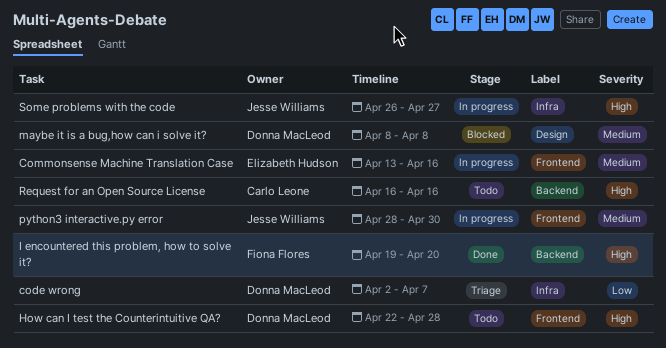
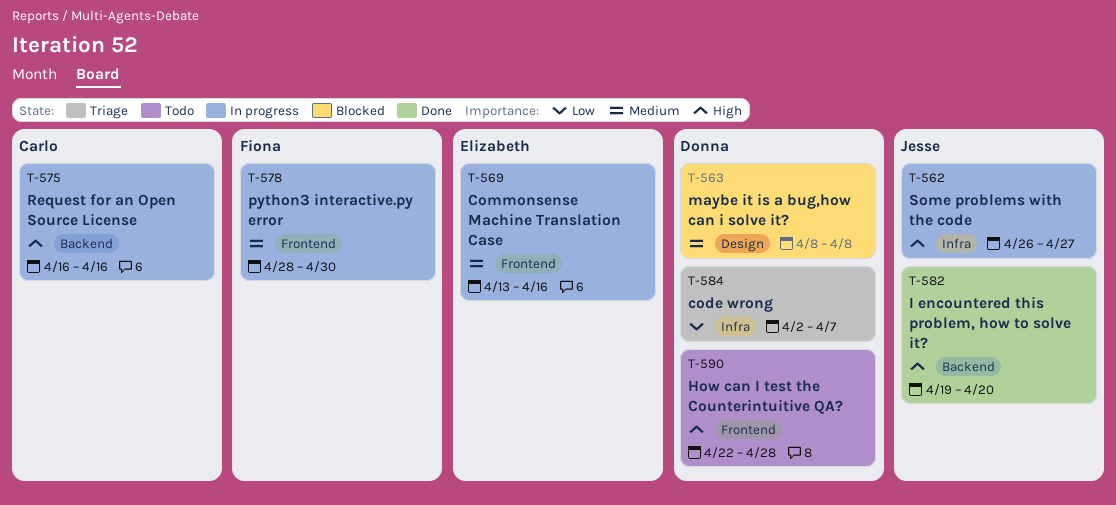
I encountered this problem, how to solve it?, owner: Fiona Flores -> Jesse Williams
python3 interactive.py error, owner: Jesse Williams -> Fiona Flores
Request for an Open Source License, status: Todo -> In progress

